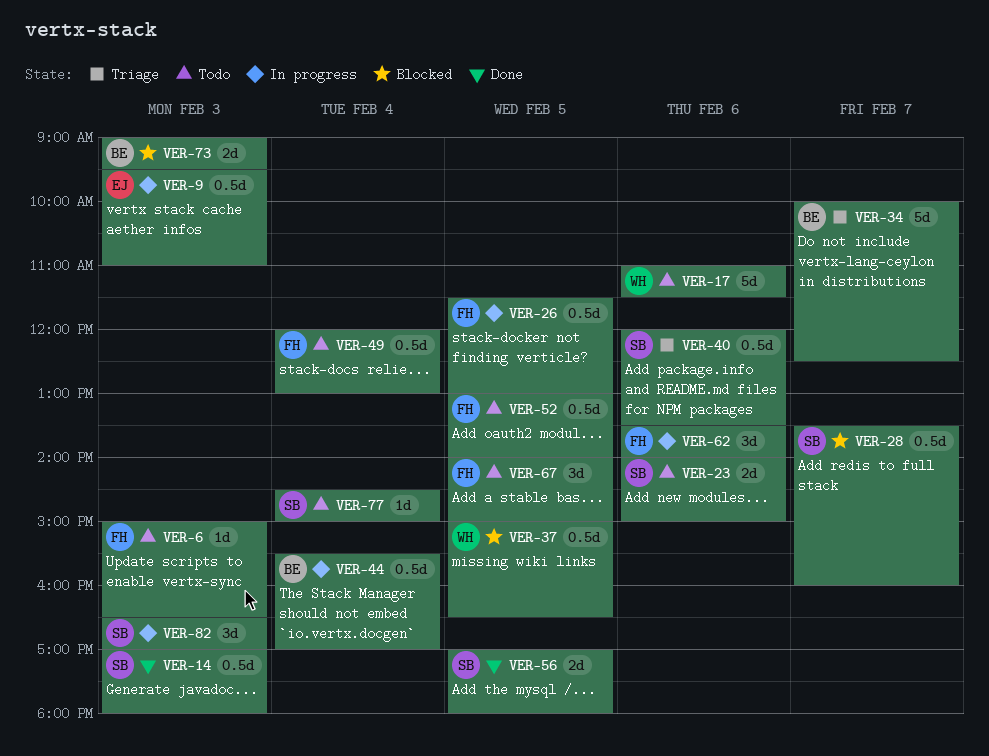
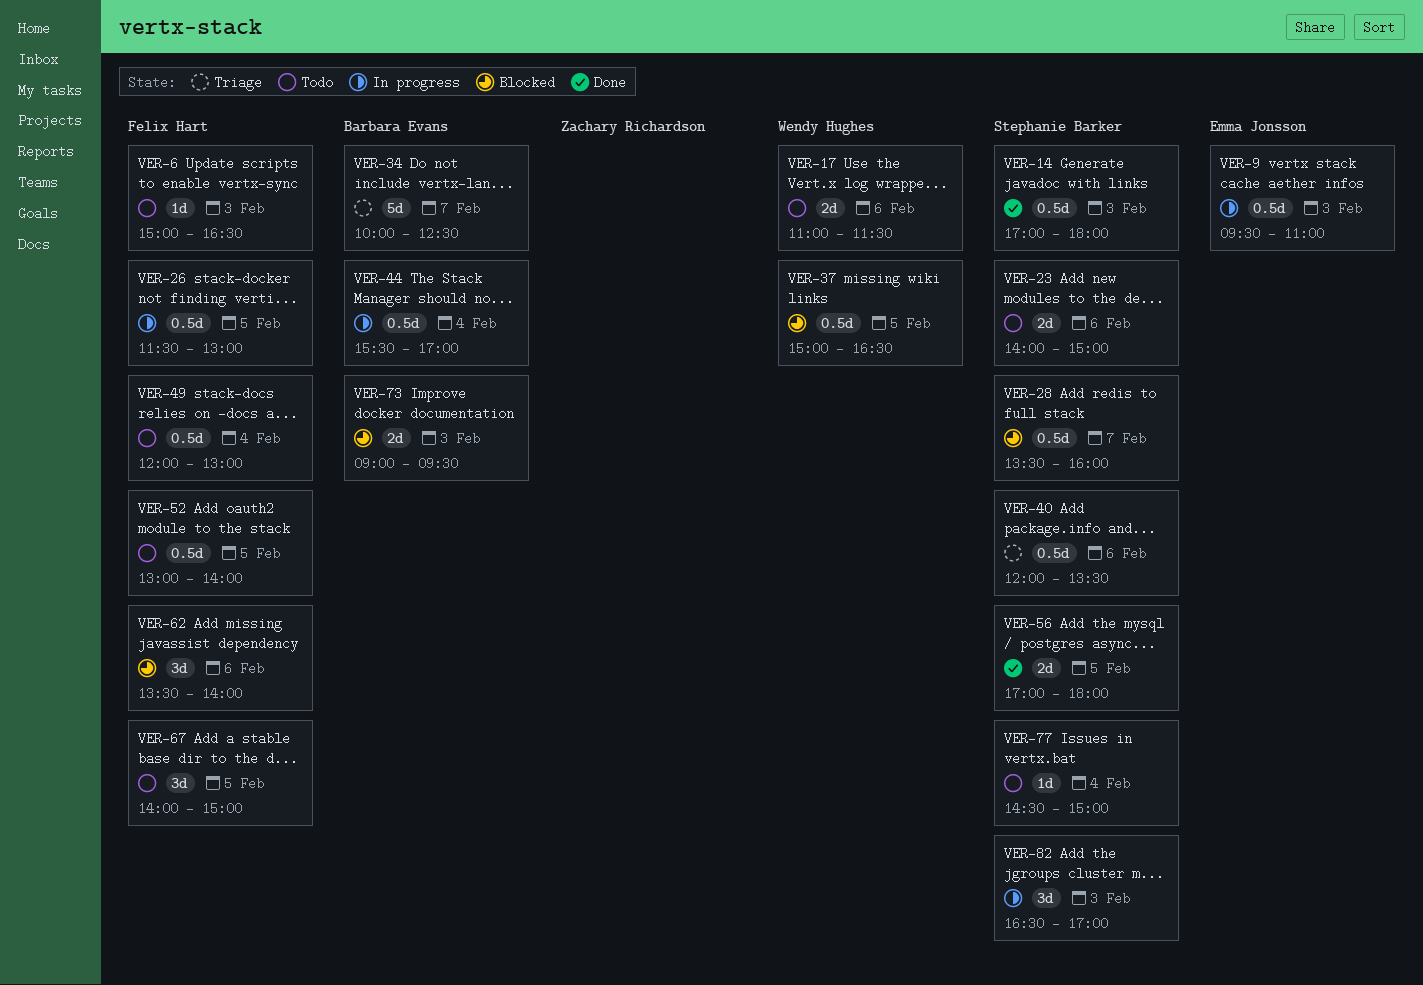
VER-17, estimate: 5d -> 2d
VER-62, status: In progress -> Blocked

